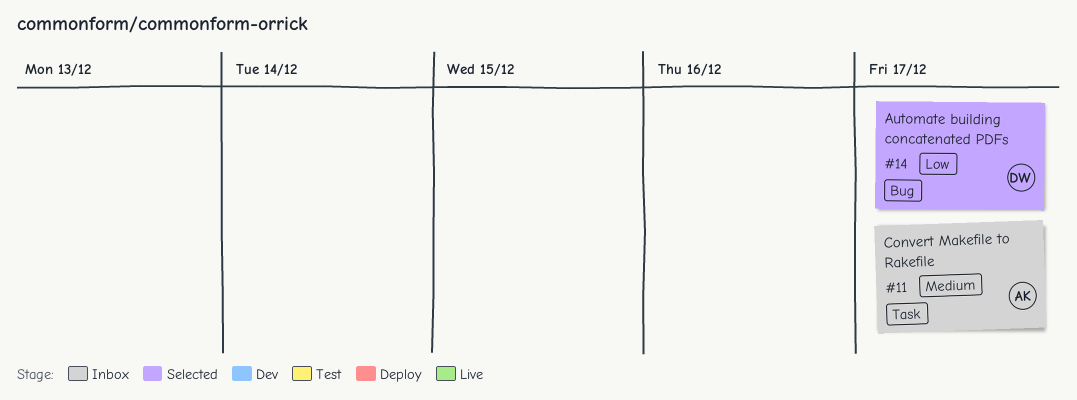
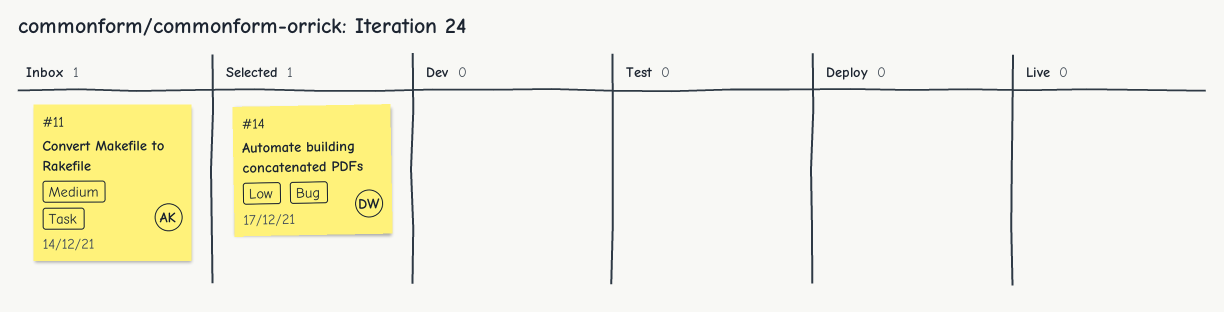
#11, due: Dec 17 -> Dec 14

